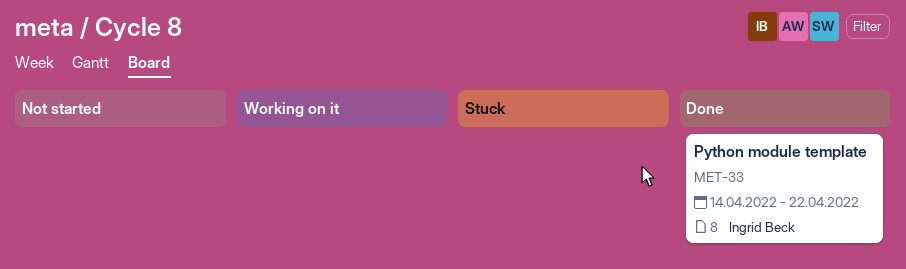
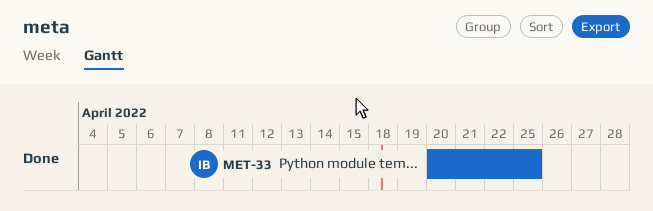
MET-33, start: Apr 14 -> Apr 20
MET-33, due: Apr 22 -> Apr 25

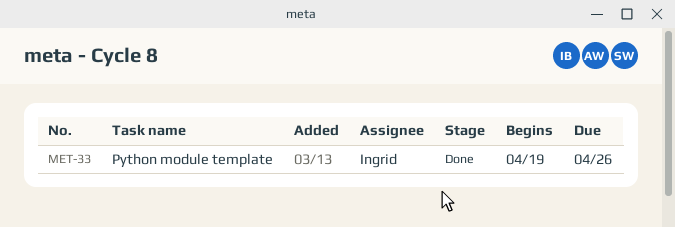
MET-33, start: Apr 20 -> Apr 19
MET-33, due: Apr 25 -> Apr 26

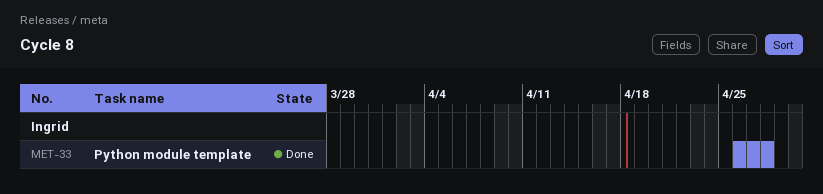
MET-33, start: Apr 19 -> Apr 26
MET-33, due: Apr 26 -> Apr 28

